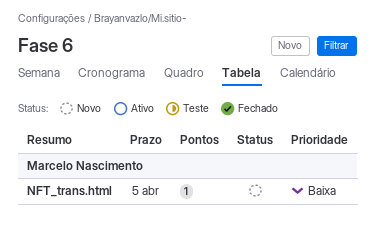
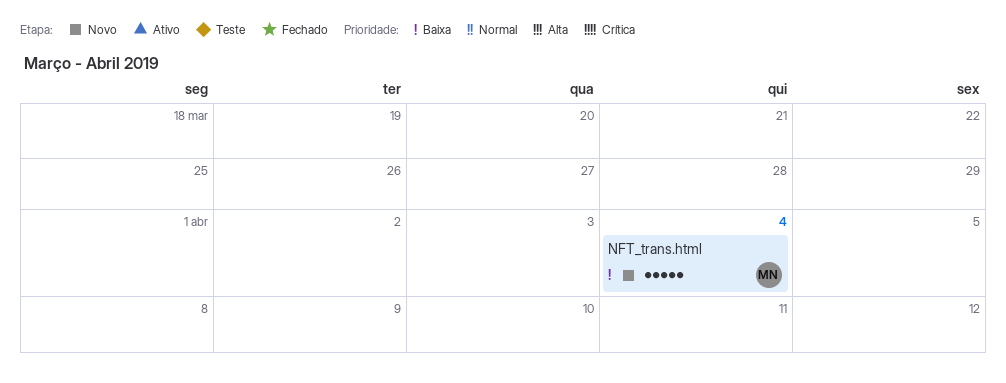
NFT_trans.html, estimate: 1 -> 5
NFT_trans.html, due: Apr 5 -> Apr 4

